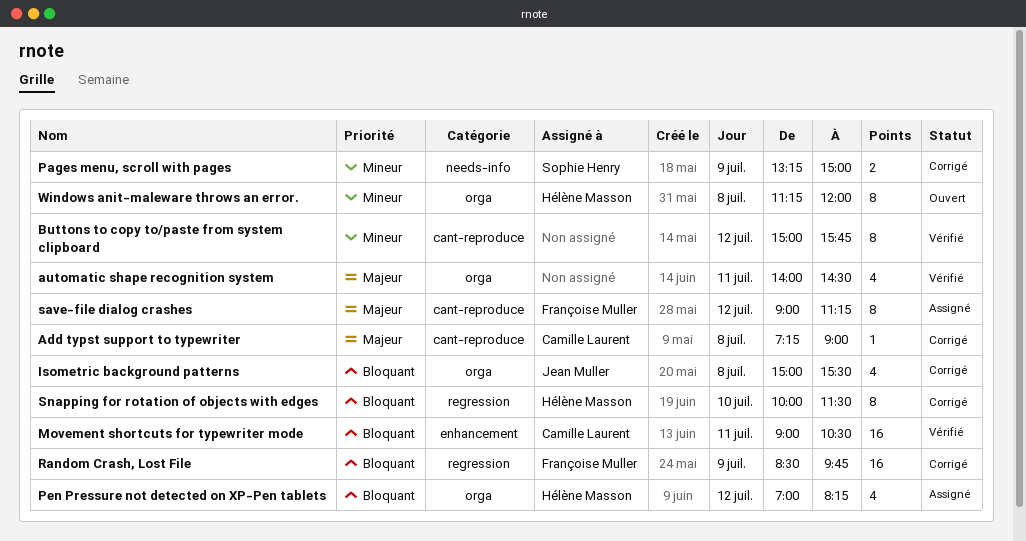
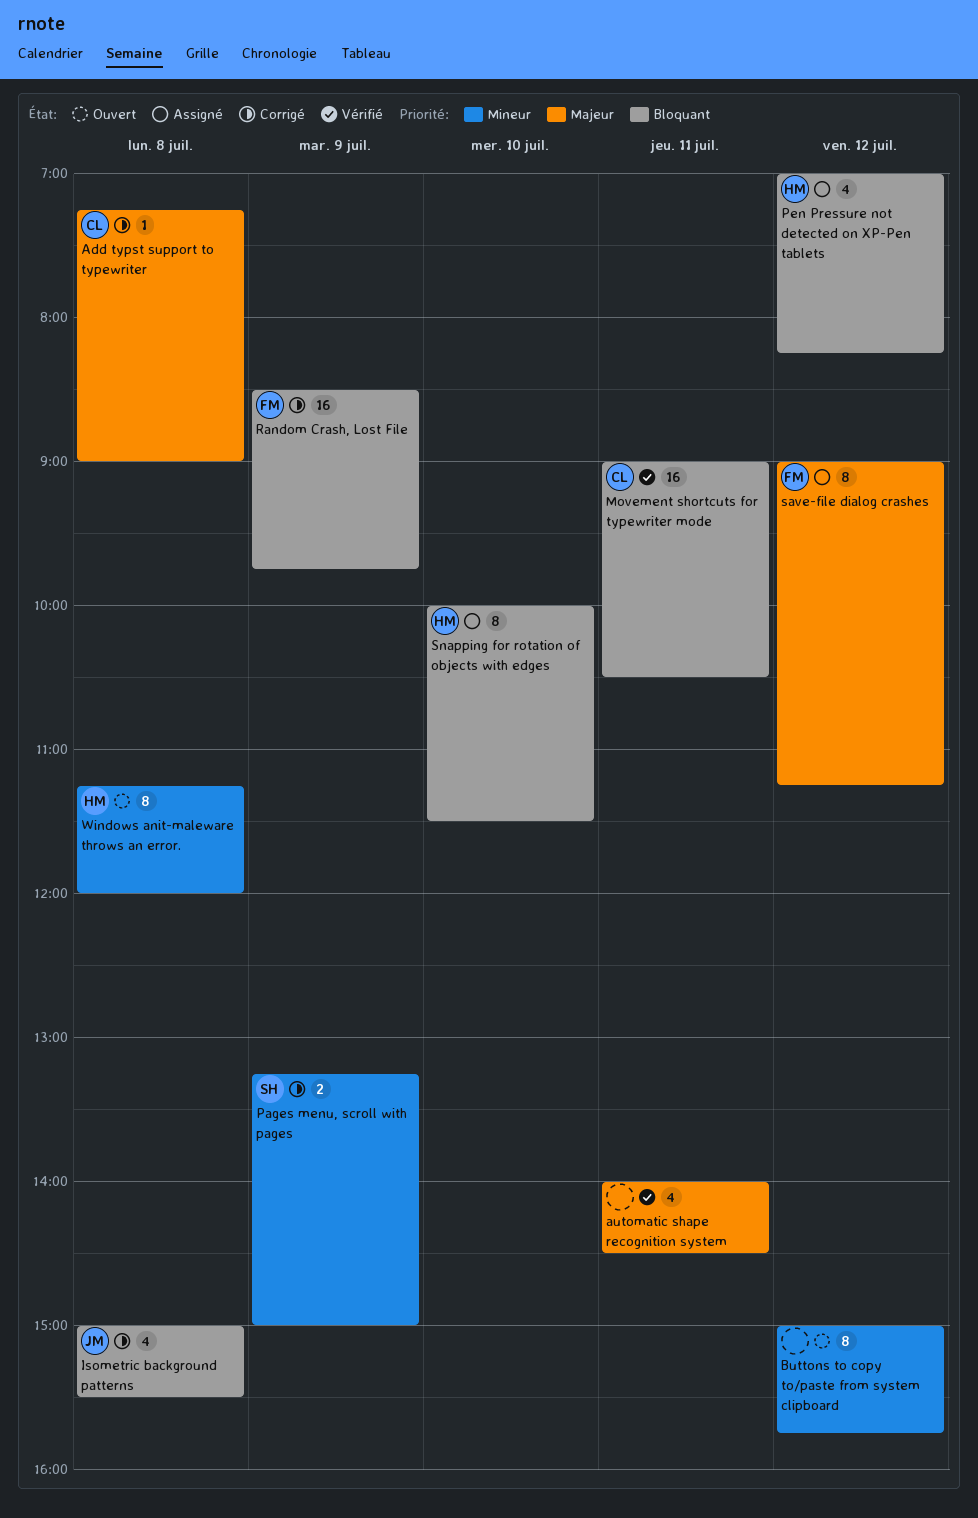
Buttons to copy to/paste from system clipboard, status: Vérifié -> Ouvert
Snapping for rotation of objects with edges, status: Corrigé -> Assigné

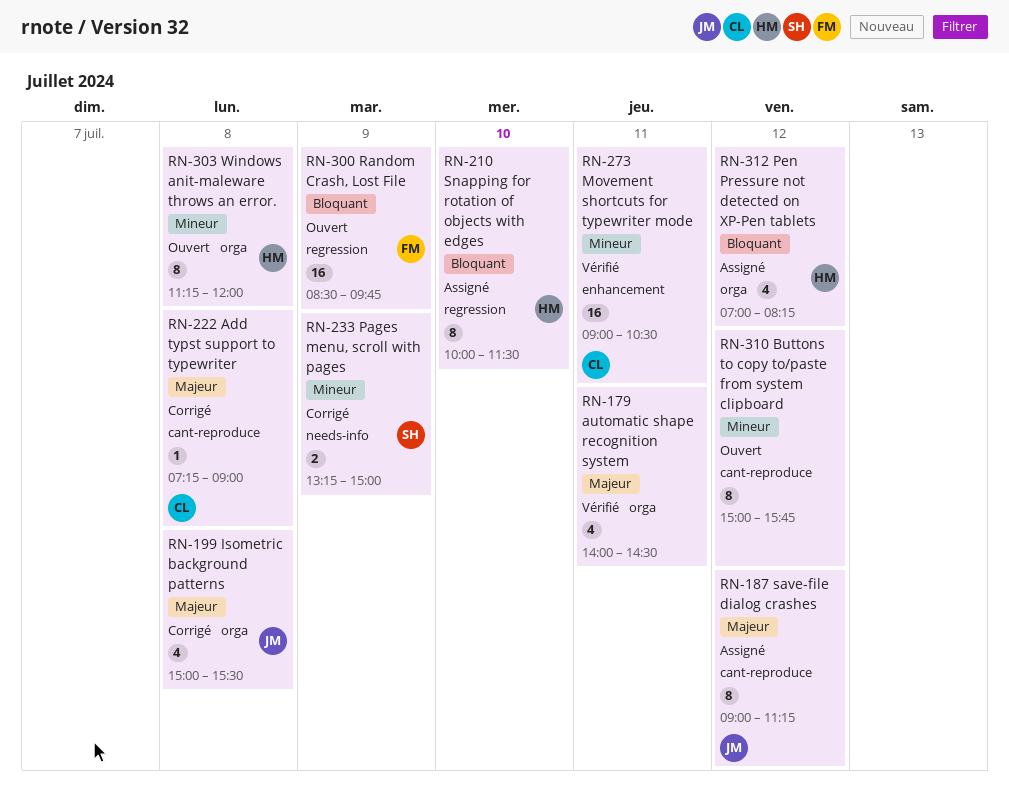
Isometric background patterns, priority: Bloquant -> Majeur
Movement shortcuts for typewriter mode, priority: Bloquant -> Mineur
Random Crash, Lost File, status: Corrigé -> Ouvert
save-file dialog crashes, owner: FM -> JM

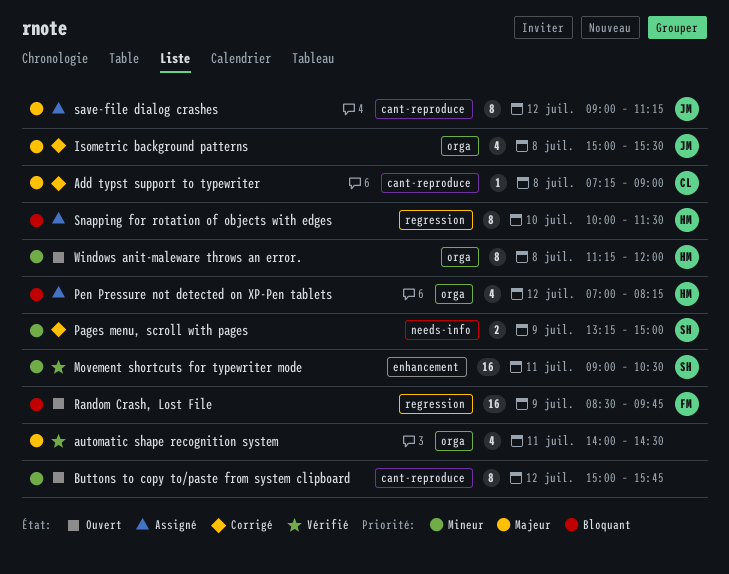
Movement shortcuts for typewriter mode, owner: CL -> SH

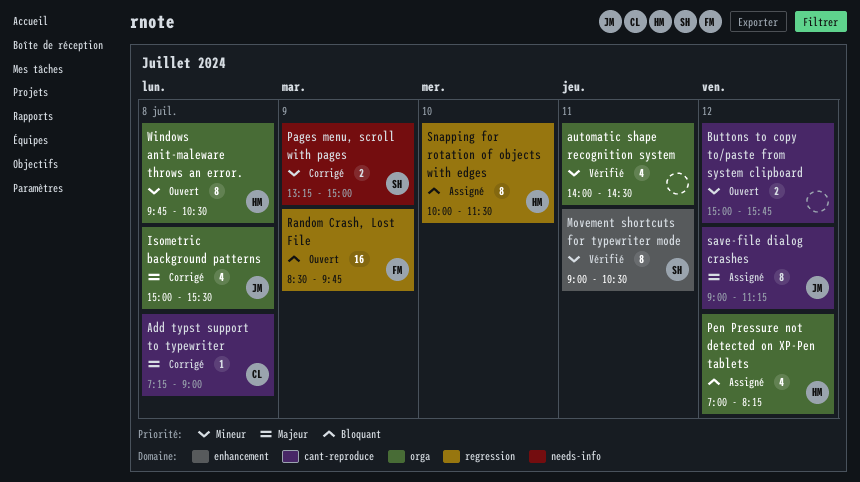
automatic shape recognition system, priority: Majeur -> Mineur
Buttons to copy to/paste from system clipboard, estimate: 8 -> 2
Movement shortcuts for typewriter mode, estimate: 16 -> 8
Windows anit-maleware throws an error., begins: 11:15 -> 09:45
Windows anit-maleware throws an error., ends: 12:00 -> 10:30

